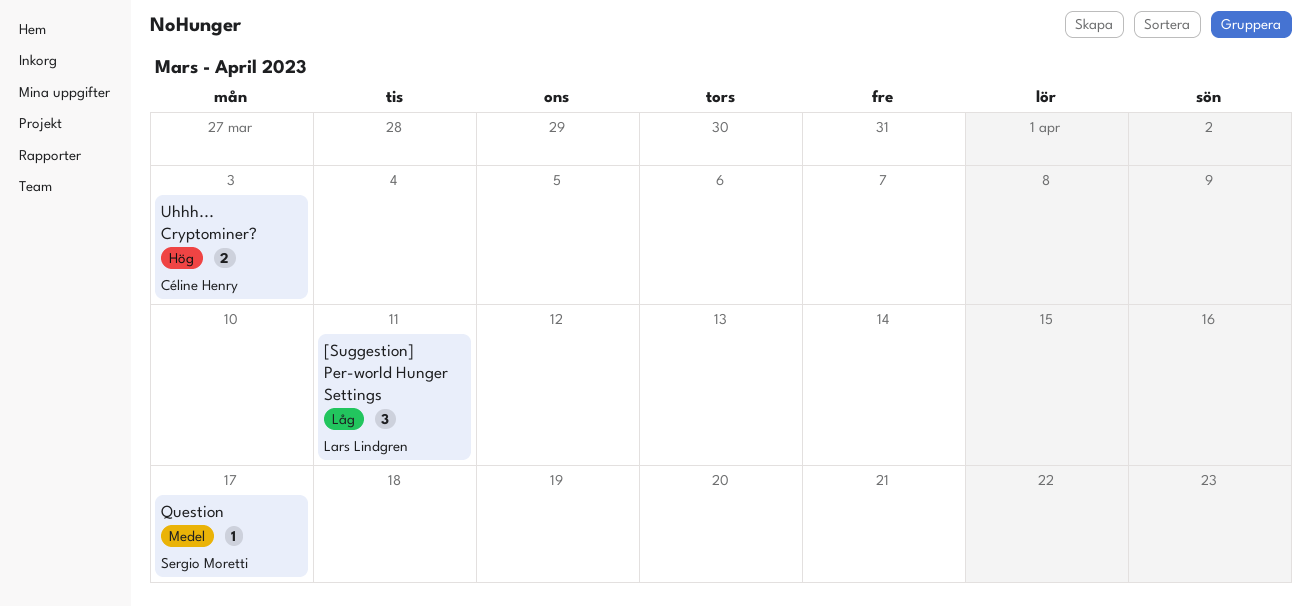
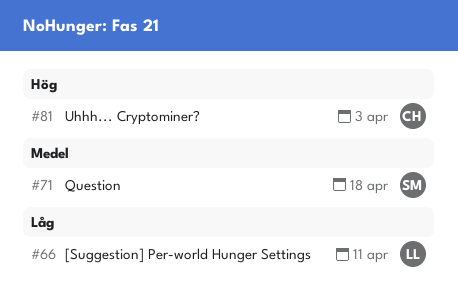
Question, due: Apr 17 -> Apr 18

